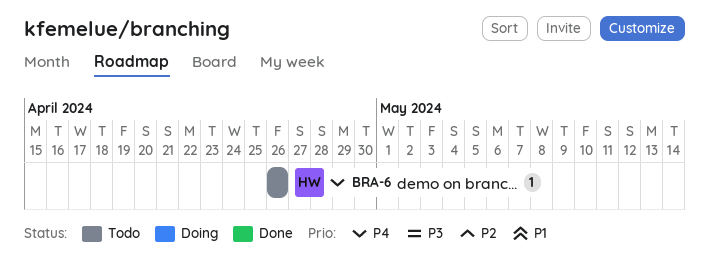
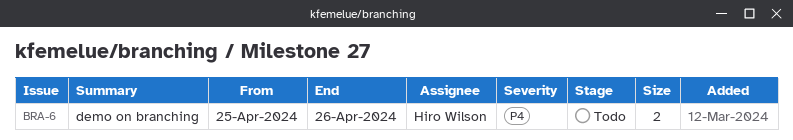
BRA-6, estimate: 1 -> 2
BRA-6, start: Apr 26 -> Apr 25

